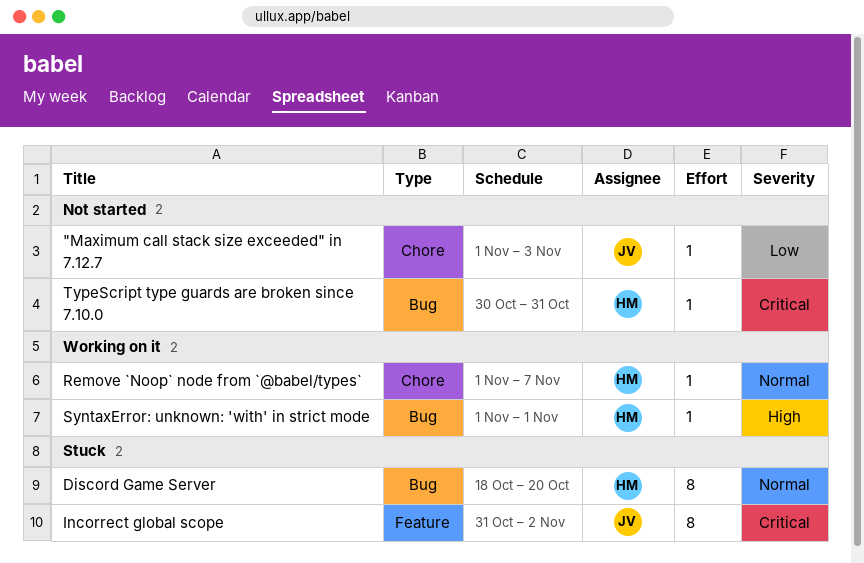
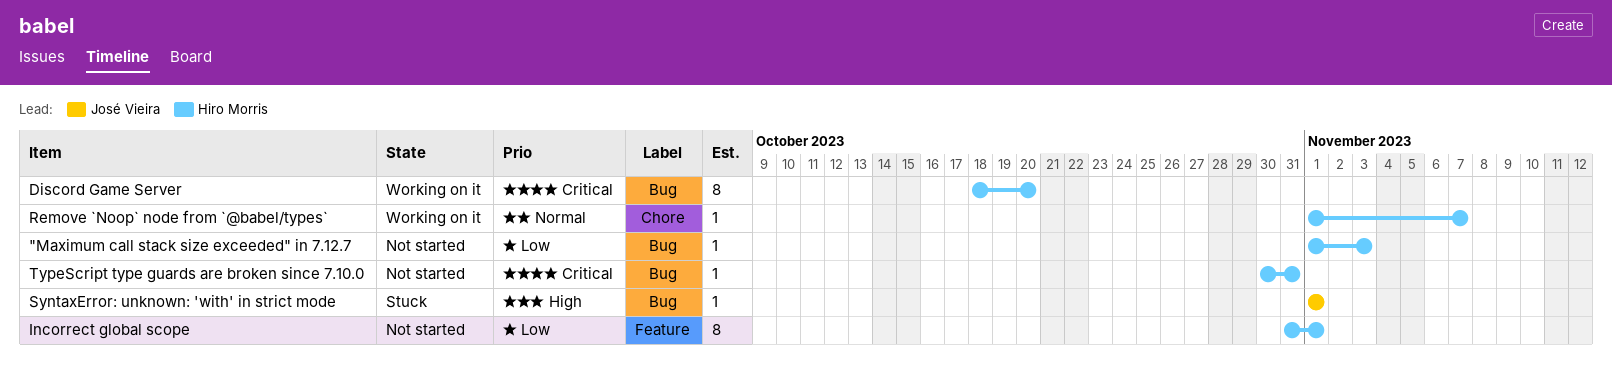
"Maximum call stack size exceeded" in 7.12.7, owner: José Vieira -> Hiro Morris
"Maximum call stack size exceeded" in 7.12.7, label: Chore -> Bug
Discord Game Server, status: Stuck -> Working on it
Discord Game Server, priority: Normal -> Critical
Incorrect global scope, status: Stuck -> Not started
Incorrect global scope, owner: José Vieira -> Hiro Morris
Incorrect global scope, priority: Critical -> Low
Incorrect global scope, due: Nov 2 -> Nov 1
SyntaxError: unknown: 'with' in strict mode, status: Working on it -> Stuck
SyntaxError: unknown: 'with' in strict mode, owner: Hiro Morris -> José Vieira

